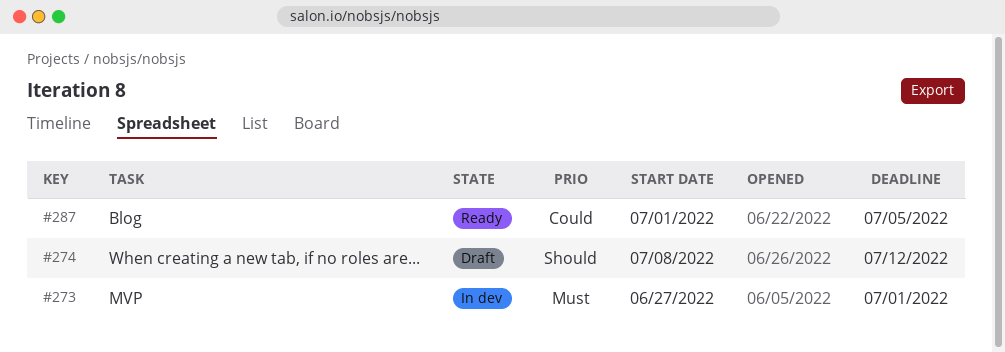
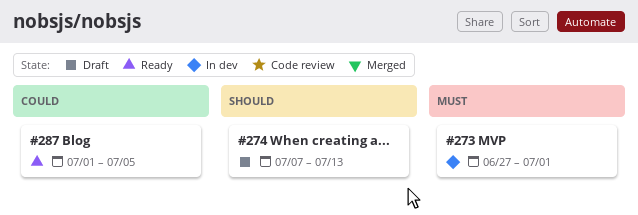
#274, start: Jul 8 -> Jul 7
#274, due: Jul 12 -> Jul 13

